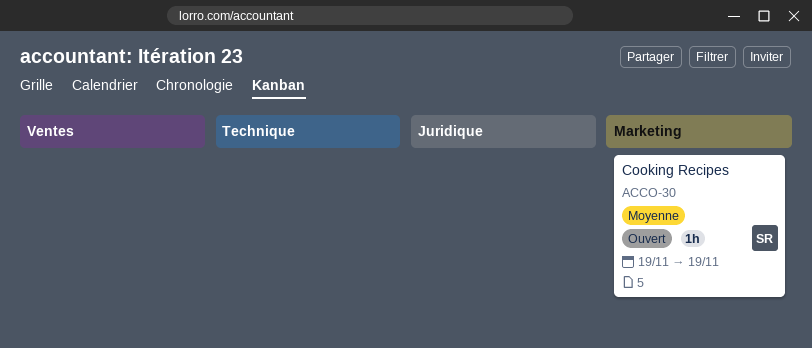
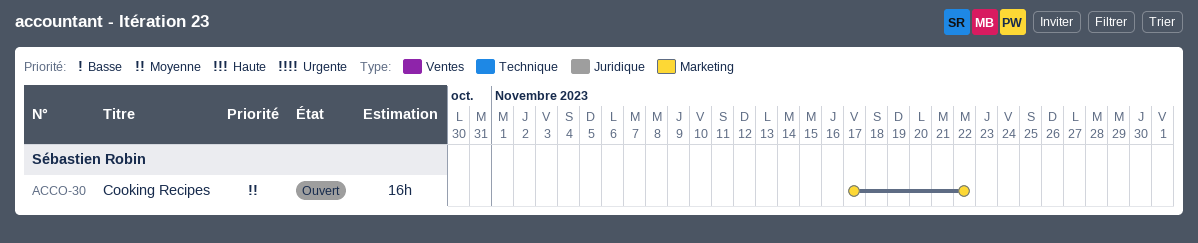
ACCO-30, estimate: 1h -> 16h
ACCO-30, start: Nov 19 -> Nov 17
ACCO-30, due: Nov 19 -> Nov 22

